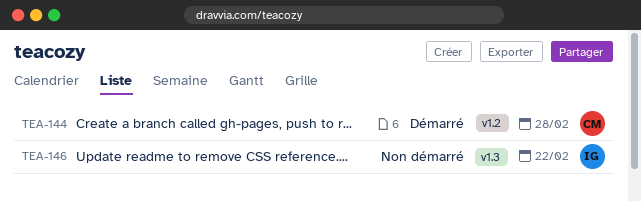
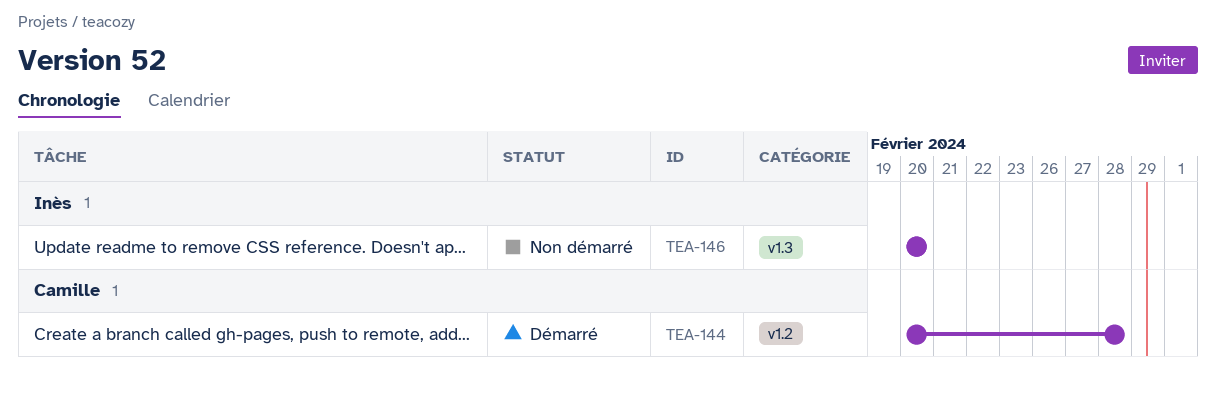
TEA-146, due: Feb 22 -> Feb 20

